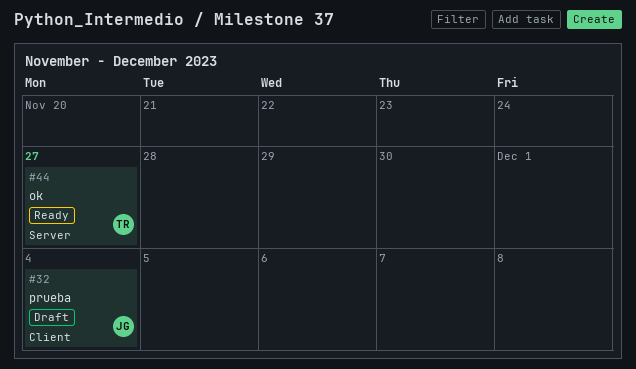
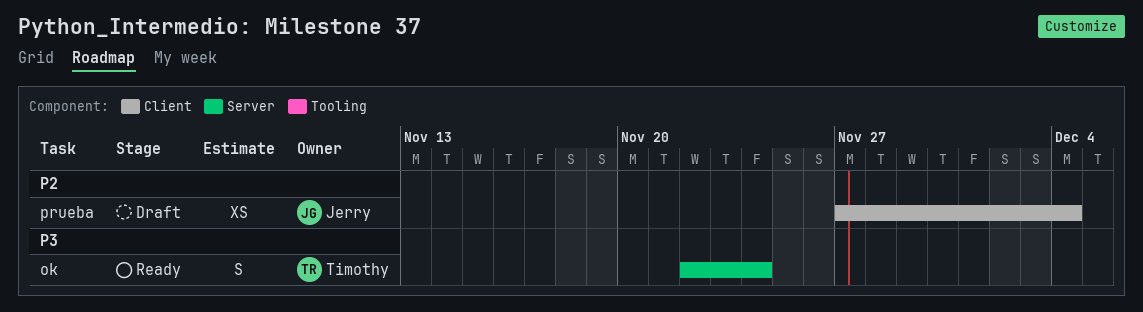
ok, due: Nov 27 -> Nov 24

